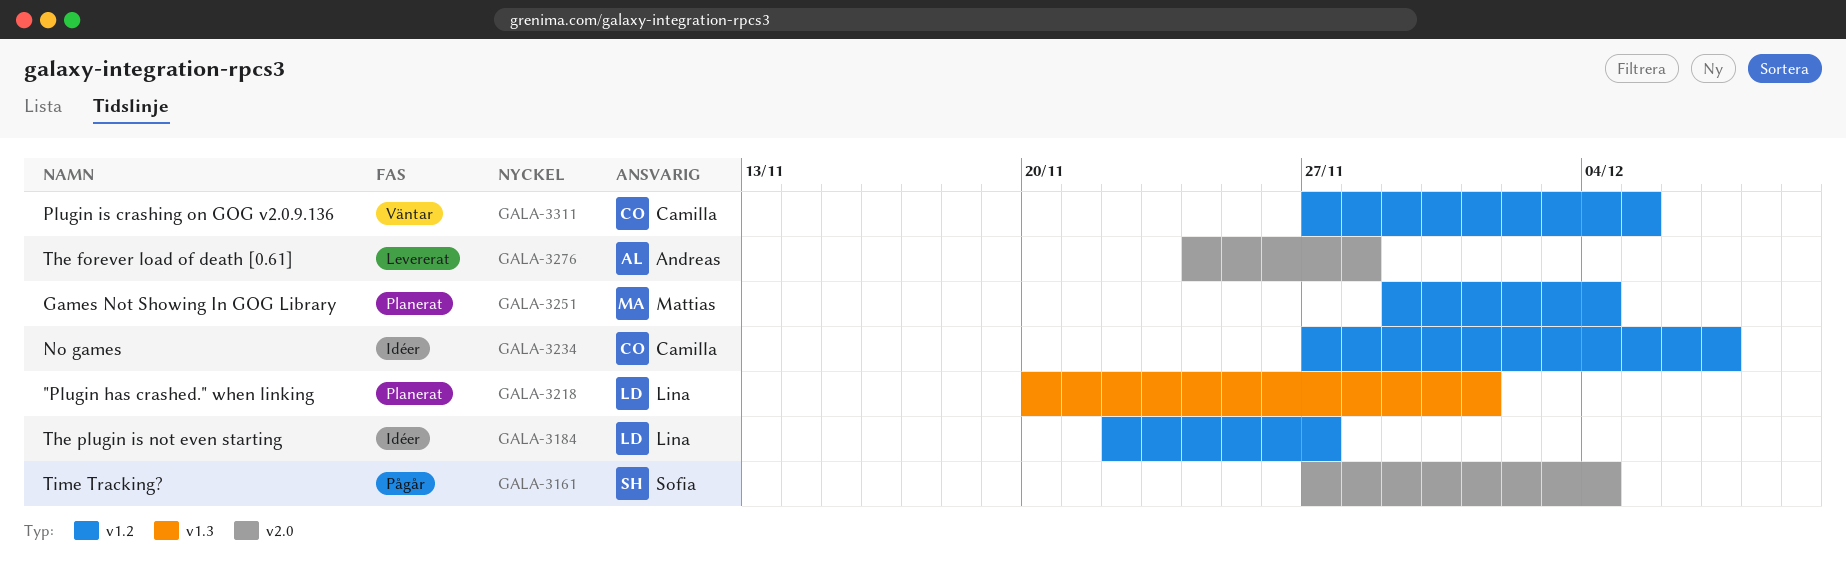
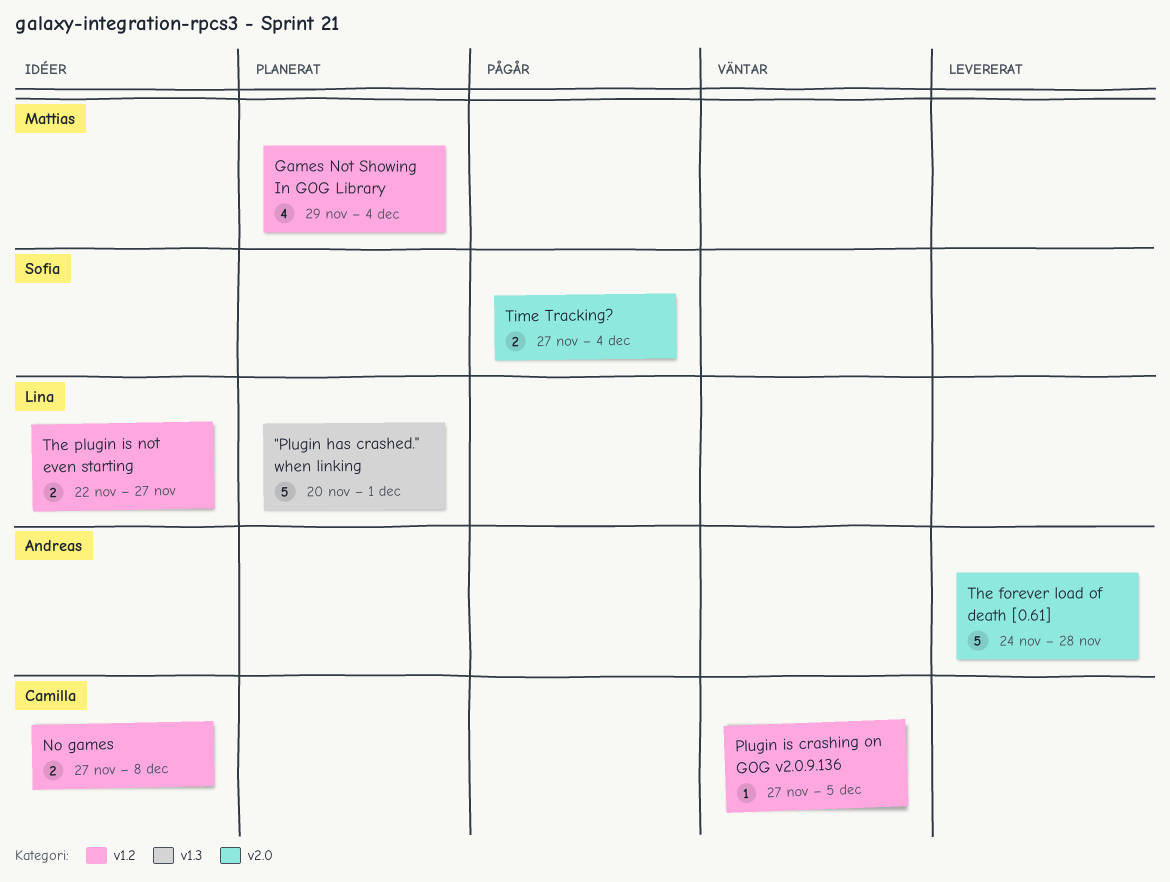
No games, due: Dec 7 -> Dec 8

